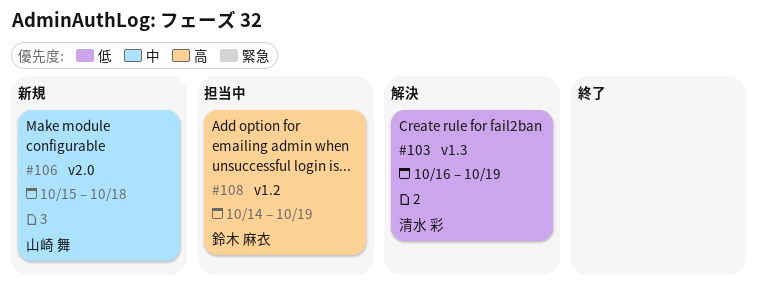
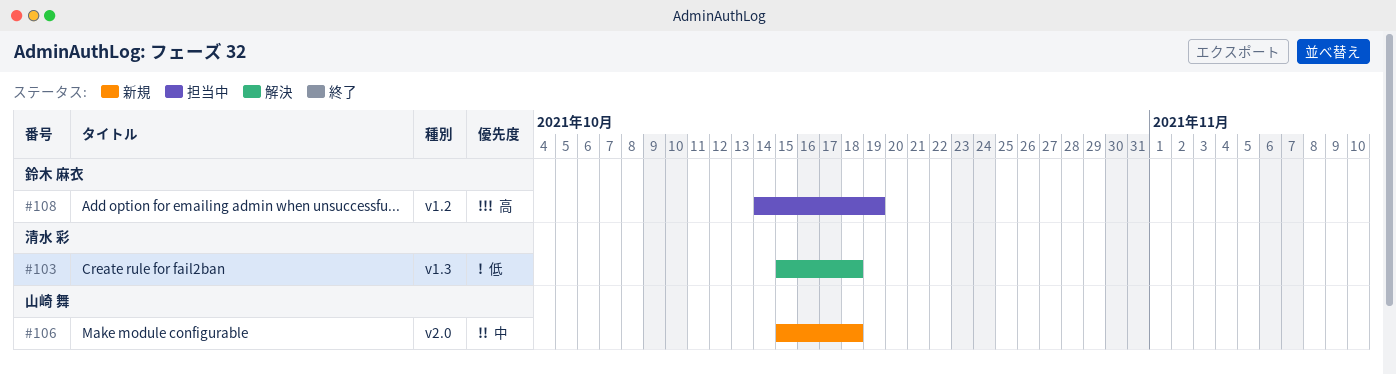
#103, start: Oct 16 -> Oct 15
#103, due: Oct 19 -> Oct 18

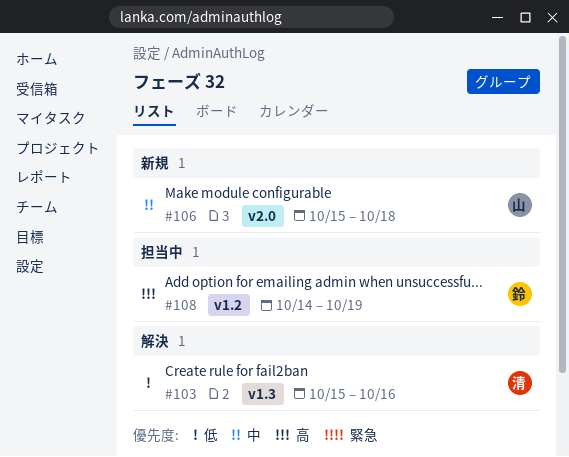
#103, due: Oct 18 -> Oct 16

